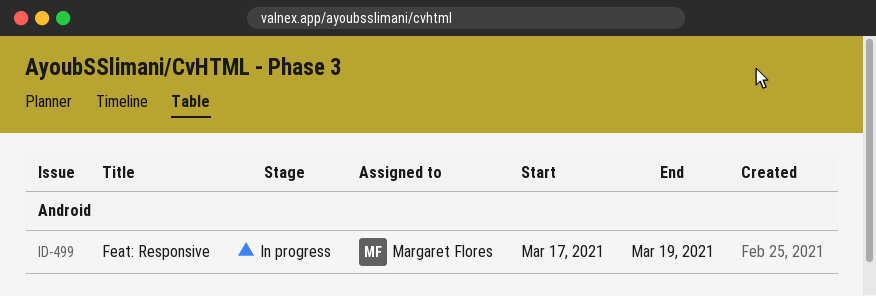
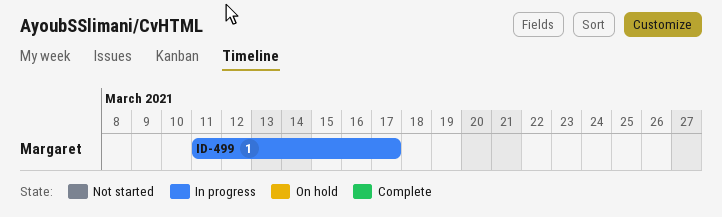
ID-499, start: Mar 17 -> Mar 11
ID-499, due: Mar 19 -> Mar 17

